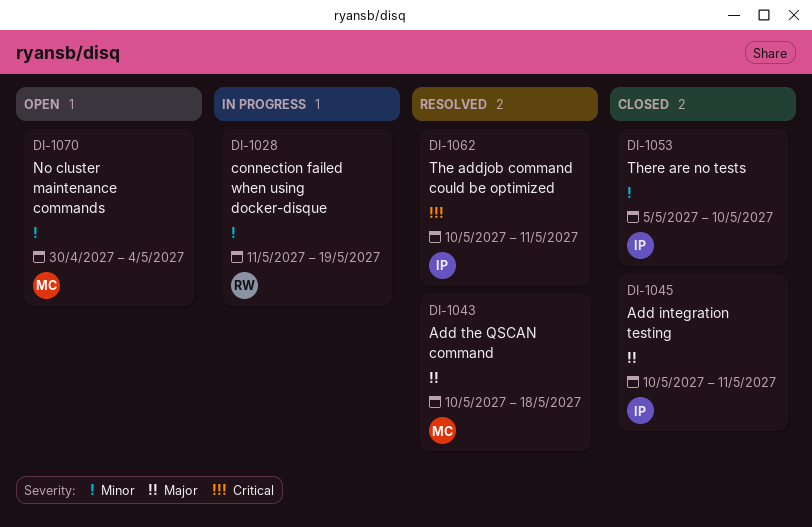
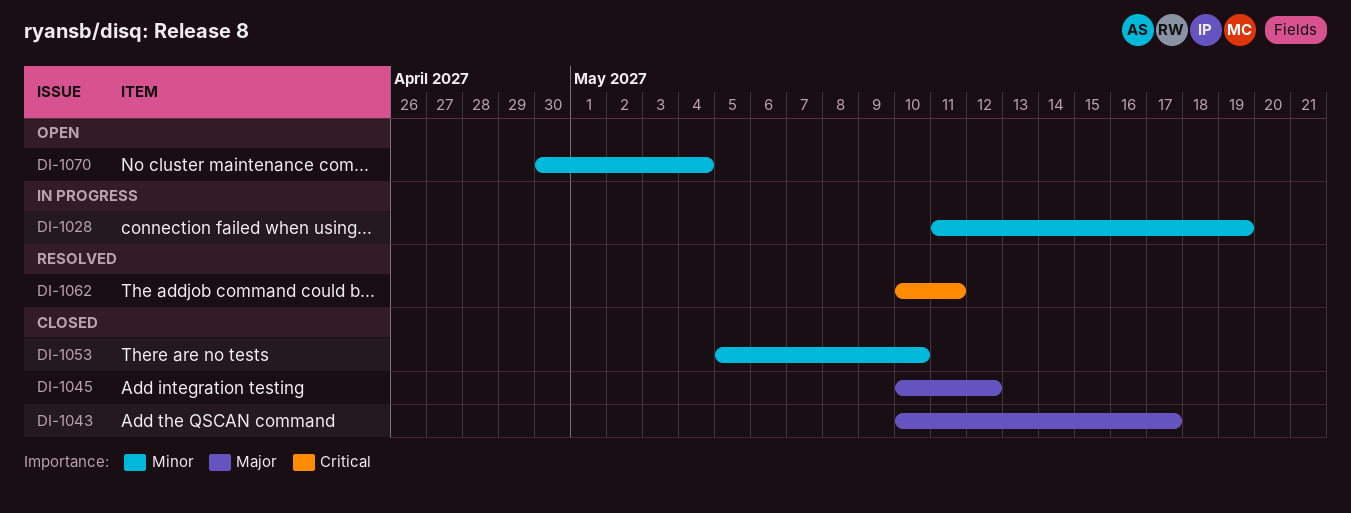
DI-1043, status: Resolved -> Closed
DI-1043, due: May 18 -> May 17
DI-1045, due: May 11 -> May 12

